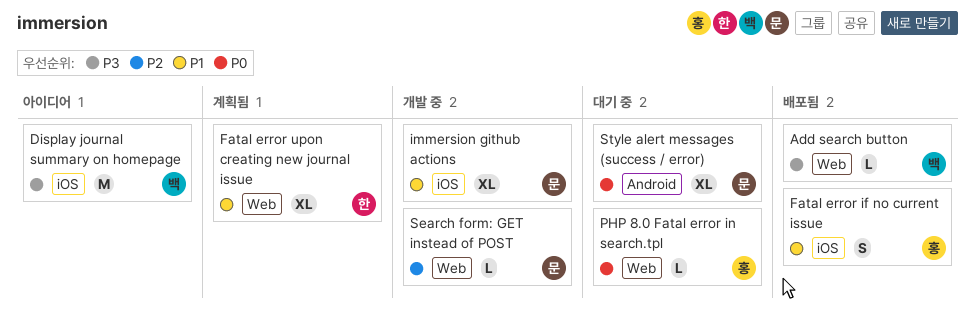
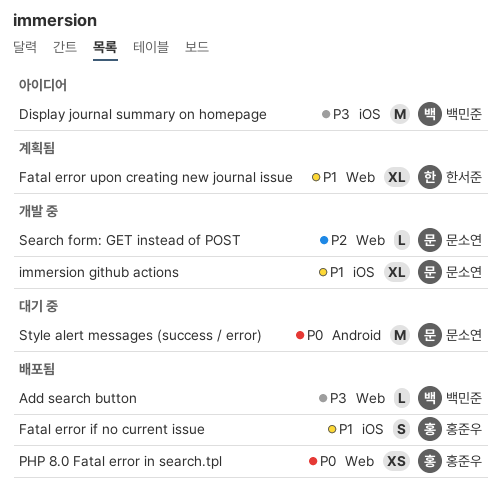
PHP 8.0 Fatal error in search.tpl, status: 대기 중 -> 배포됨
PHP 8.0 Fatal error in search.tpl, estimate: L -> XS
Style alert messages (success / error), estimate: XL -> M

